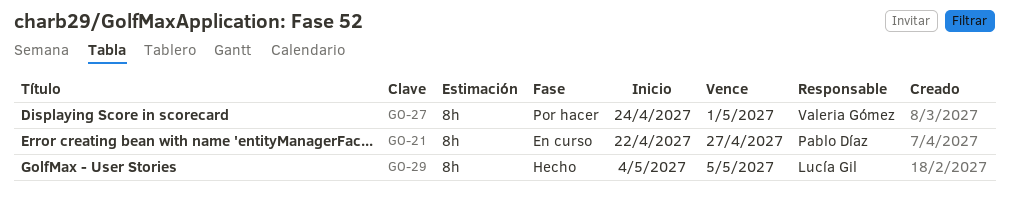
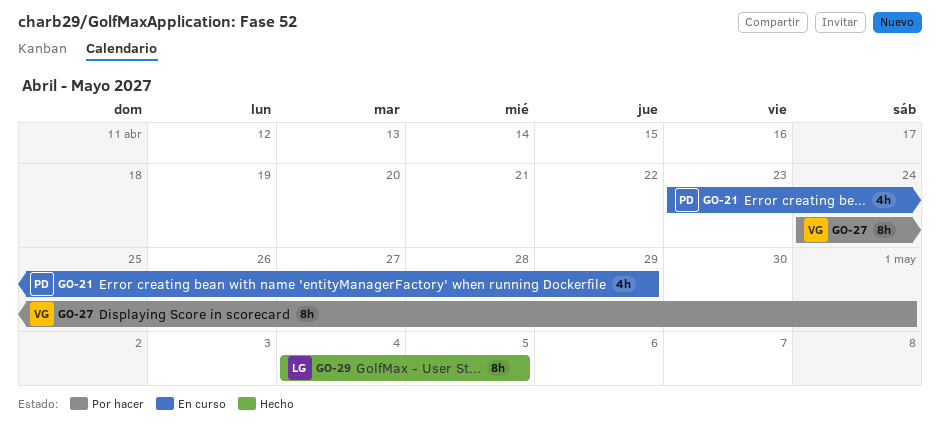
GO-21, estimate: 8h -> 4h
GO-21, start: Apr 22 -> Apr 23
GO-21, due: Apr 27 -> Apr 29

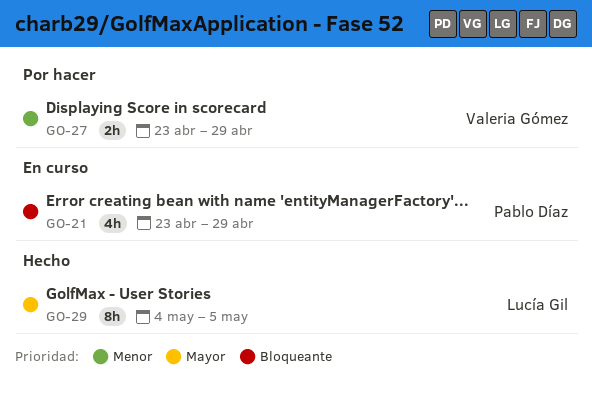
GO-27, estimate: 8h -> 2h
GO-27, start: Apr 24 -> Apr 23
GO-27, due: May 1 -> Apr 29

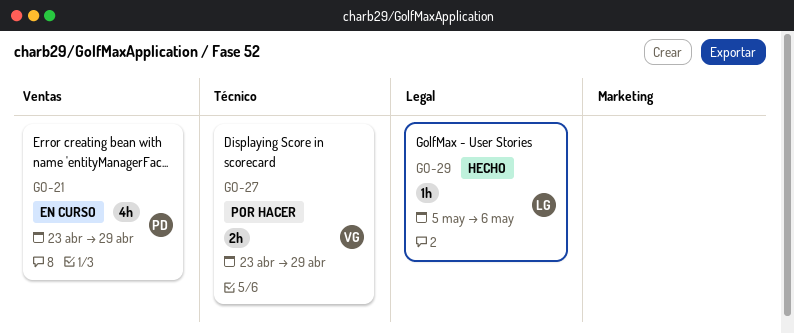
GO-29, estimate: 8h -> 1h
GO-29, start: May 4 -> May 5
GO-29, due: May 5 -> May 6

